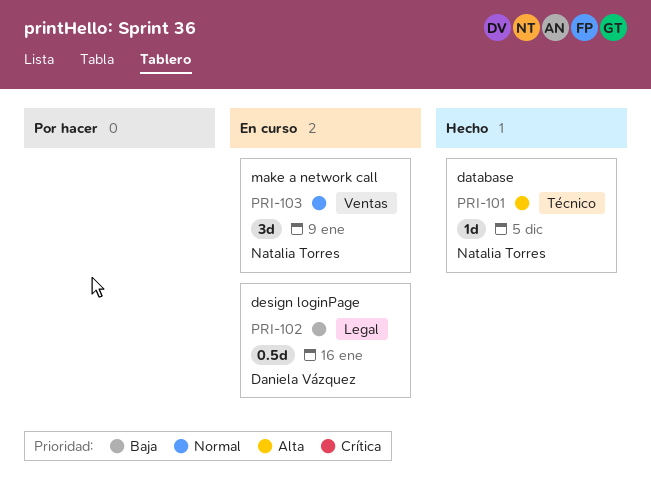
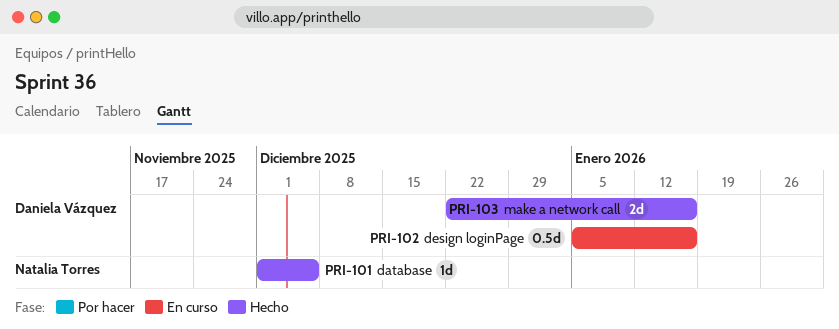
PRI-103, status: En curso -> Hecho
PRI-103, owner: Natalia Torres -> Daniela Vázquez
PRI-103, estimate: 3d -> 2d
PRI-103, due: Jan 9 -> Jan 16

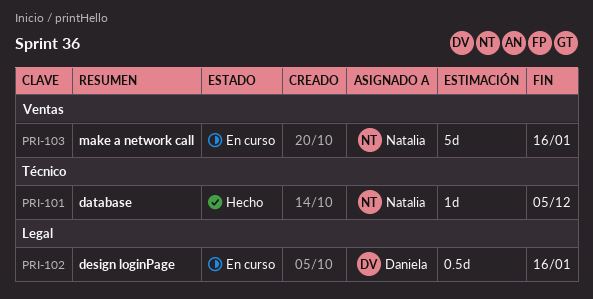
PRI-103, status: Hecho -> En curso
PRI-103, owner: Daniela Vázquez -> Natalia Torres
PRI-103, estimate: 2d -> 5d

